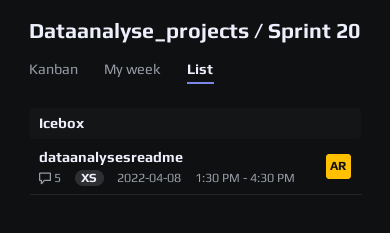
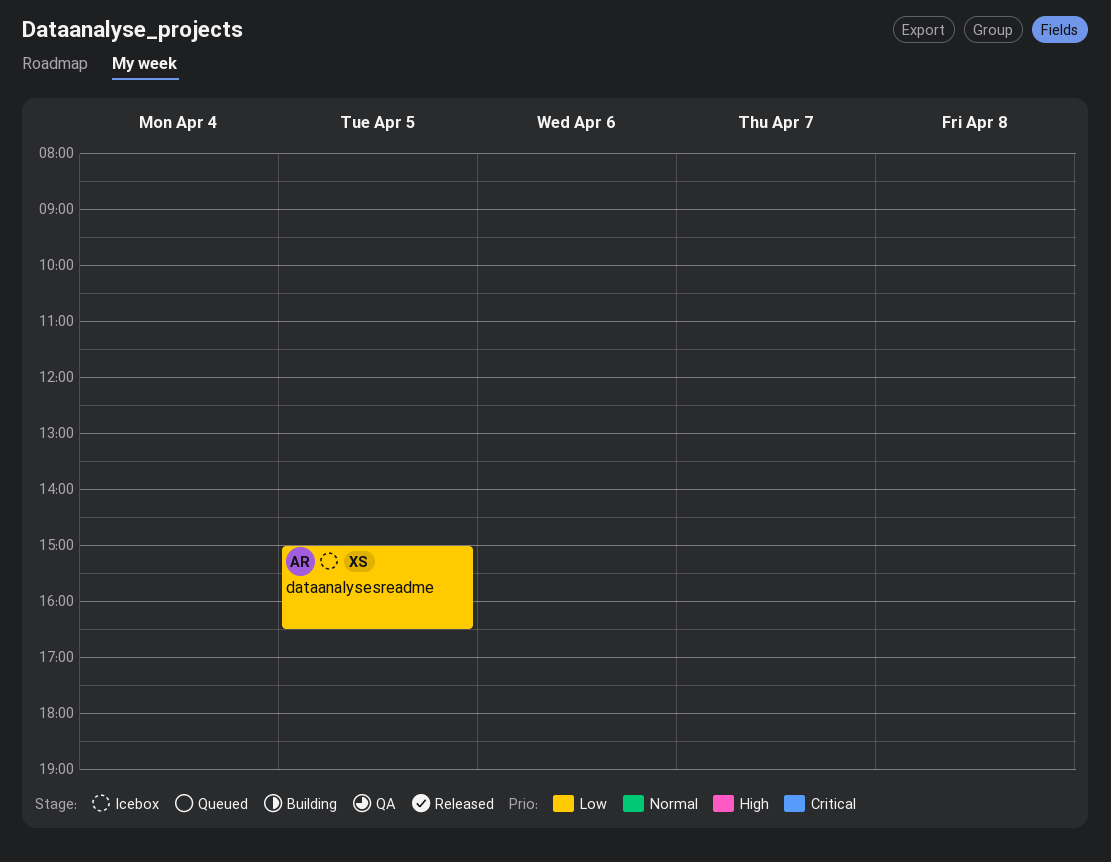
dataanalysesreadme, day: Apr 8 -> Apr 5
dataanalysesreadme, begins: 13:30 -> 15:00

